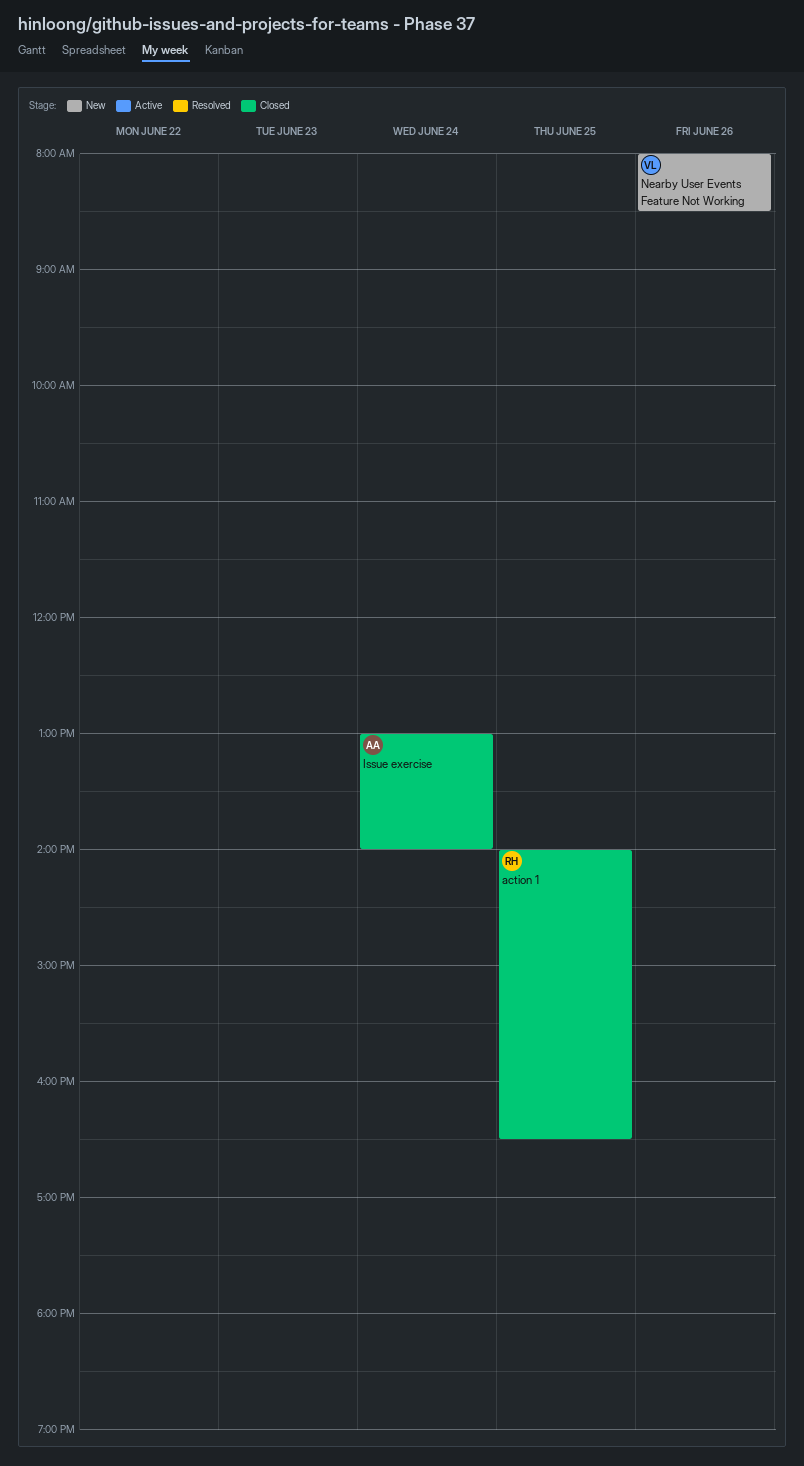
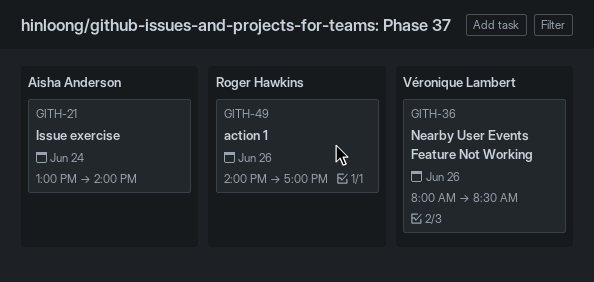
action 1, day: Jun 25 -> Jun 26
action 1, ends: 16:30 -> 17:00

